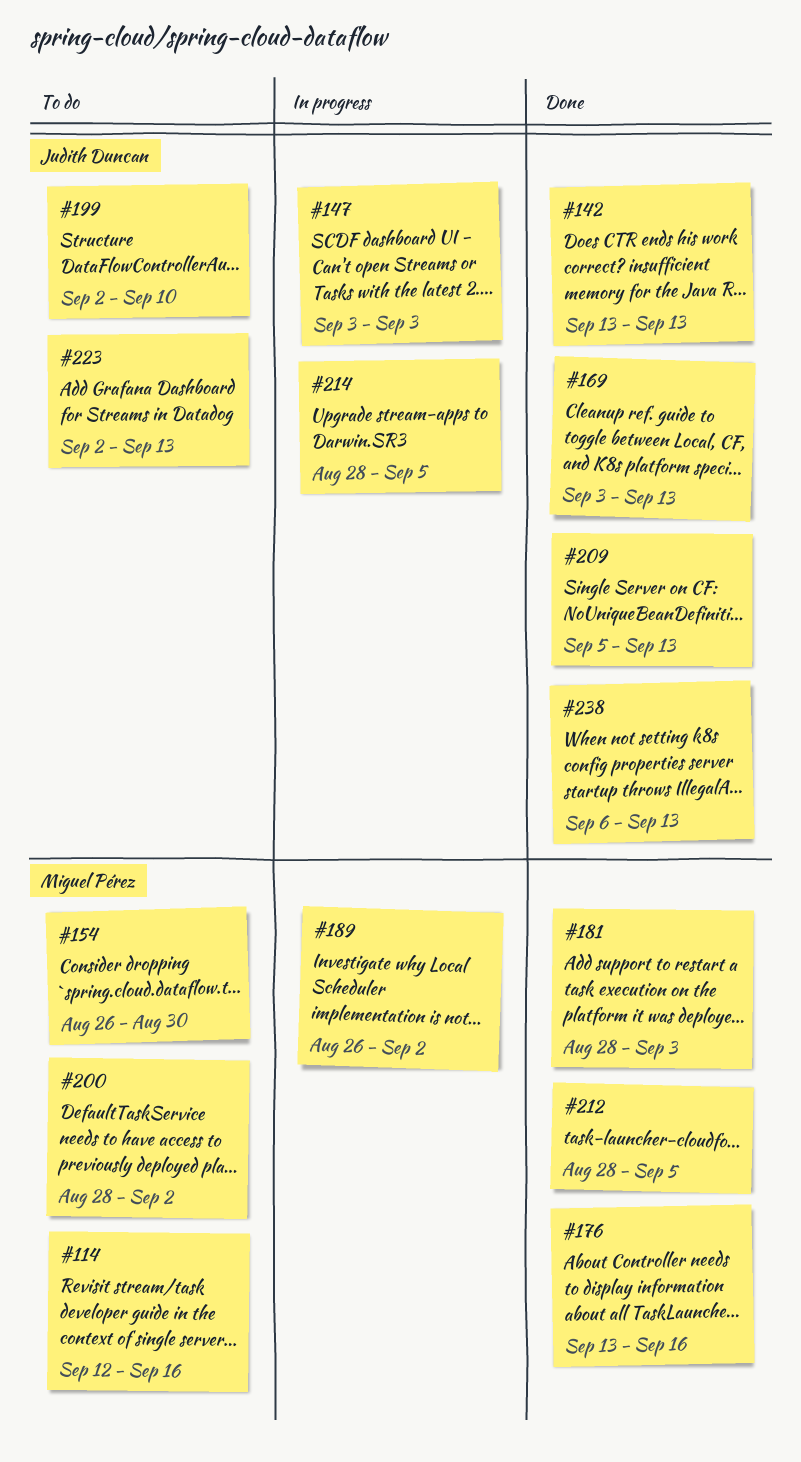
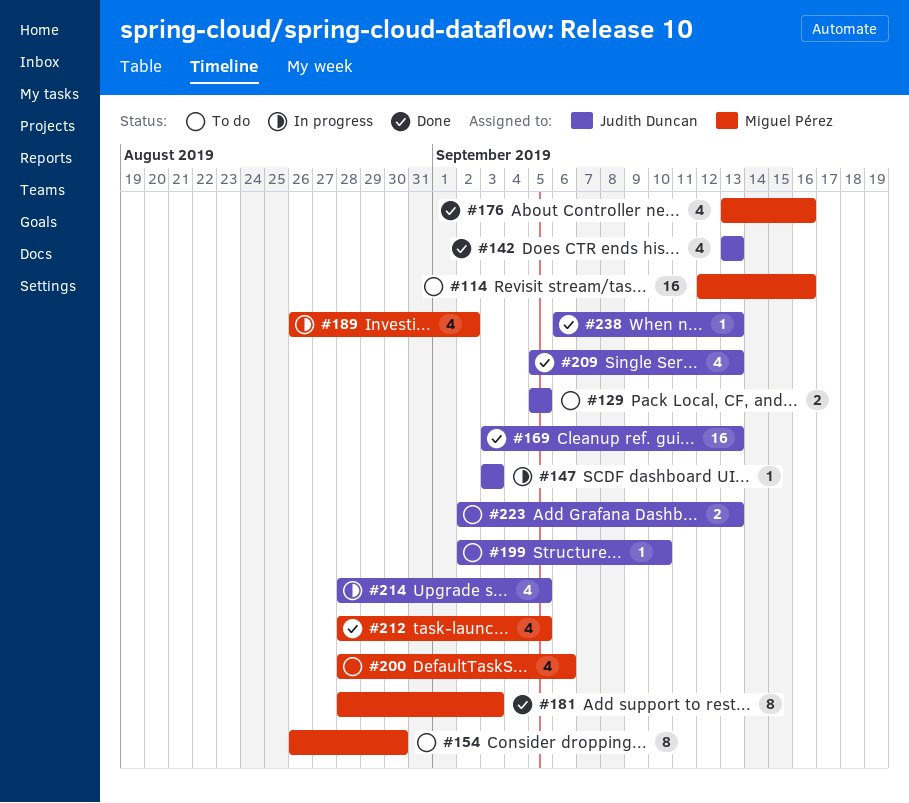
#129: none -> present
#200, due: Sep 2 -> Sep 6

